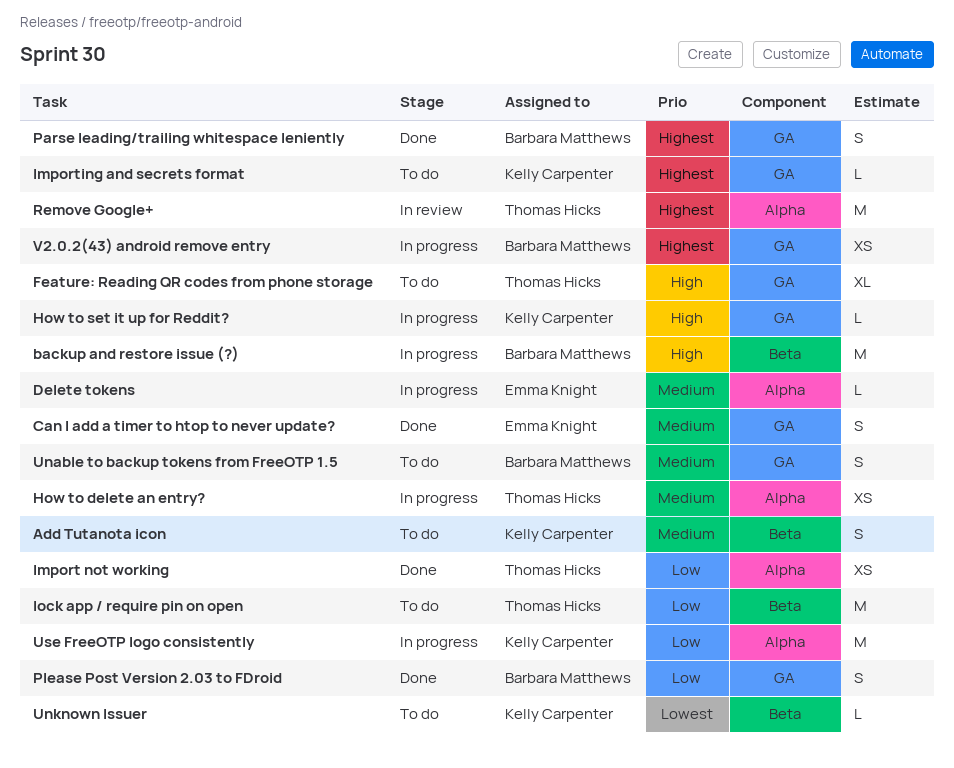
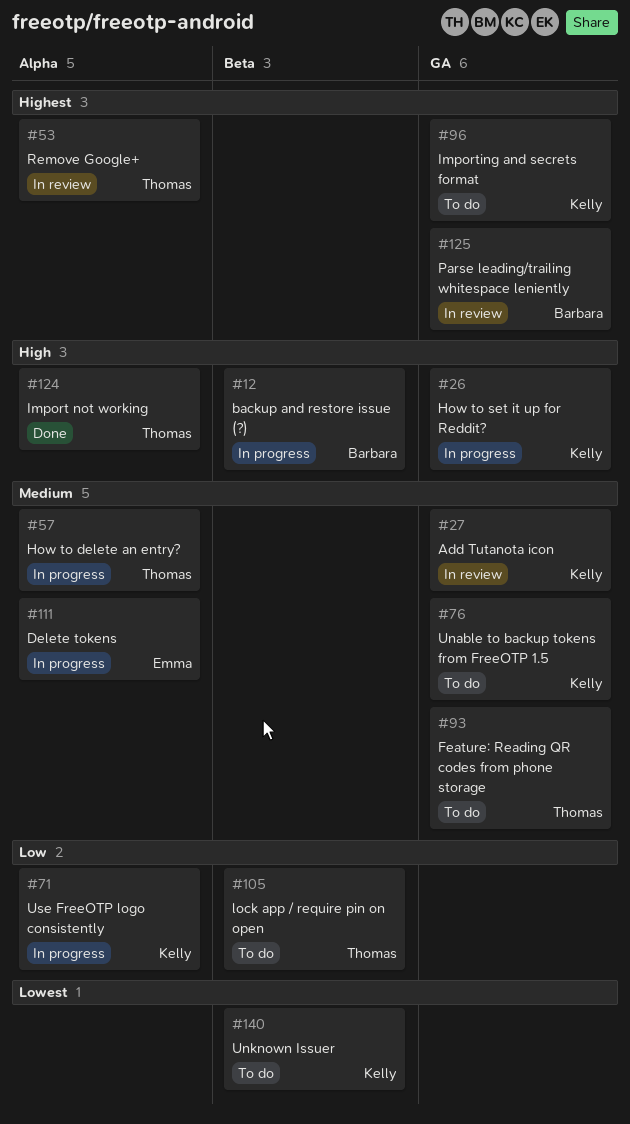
Add Tutanota icon, status: To do -> In review
Add Tutanota icon, label: Beta -> GA
Can I add a timer to htop to never update?: present -> none
Feature: Reading QR codes from phone storage, priority: High -> Medium
Import not working, priority: Low -> High
Parse leading/trailing whitespace leniently, status: Done -> In review
Please Post Version 2.03 to FDroid: present -> none
Unable to backup tokens from FreeOTP 1.5, owner: Barbara Matthews -> Kelly Carpenter
V2.0.2(43) android remove entry: present -> none

